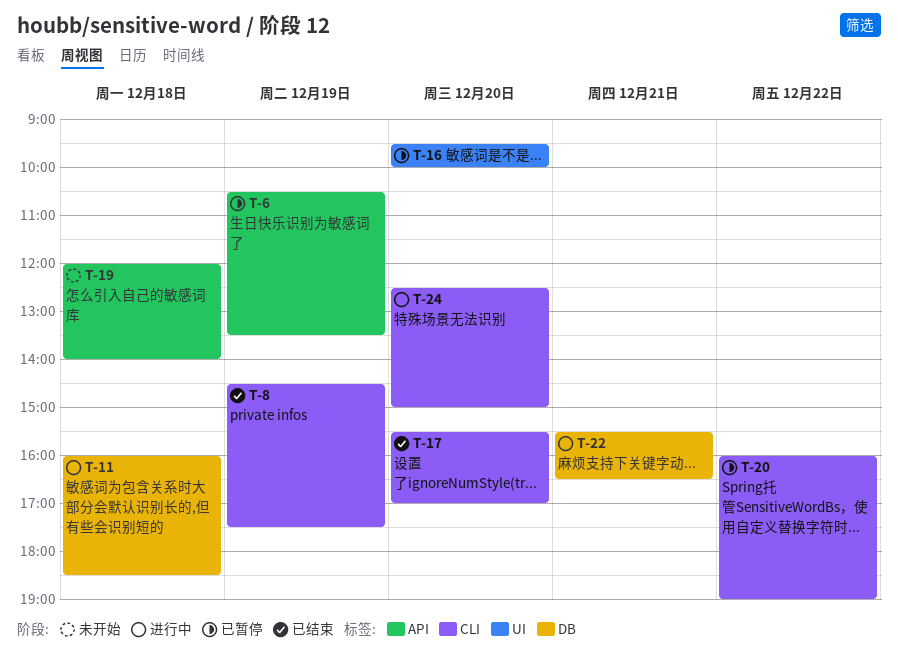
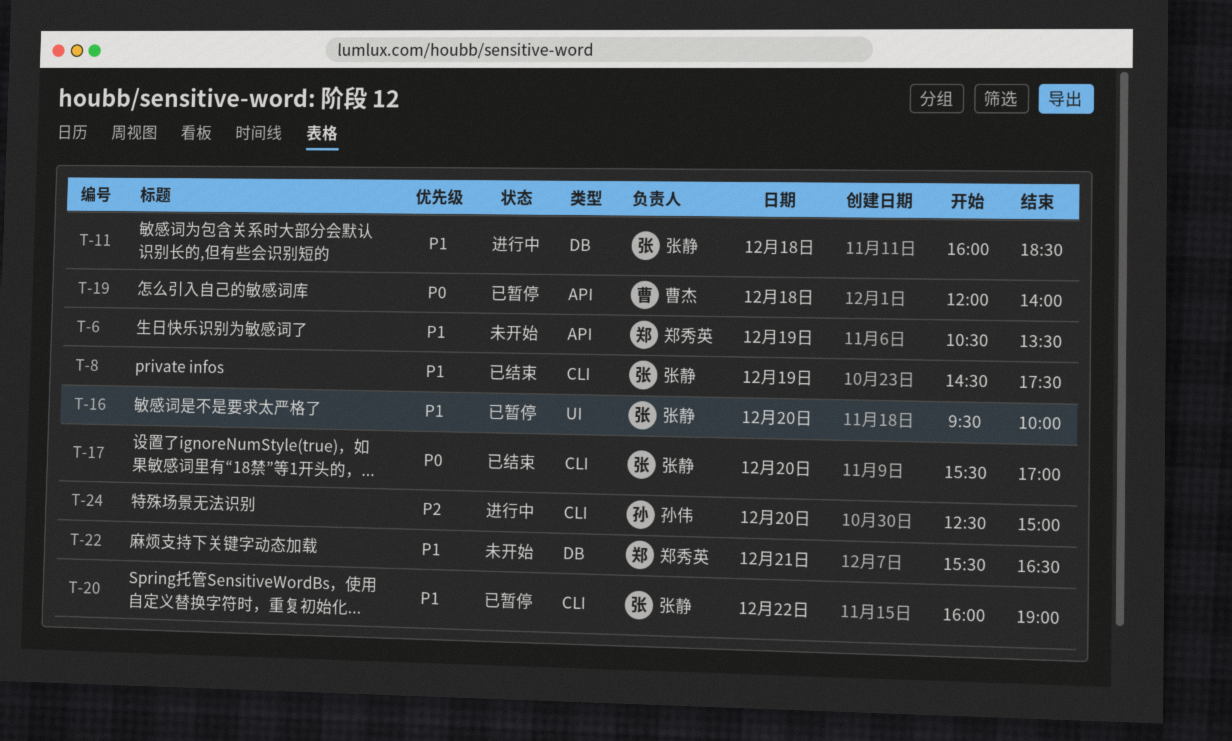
T-6, status: 已暂停 -> 未开始
T-19, status: 未开始 -> 已暂停
T-22, status: 进行中 -> 未开始

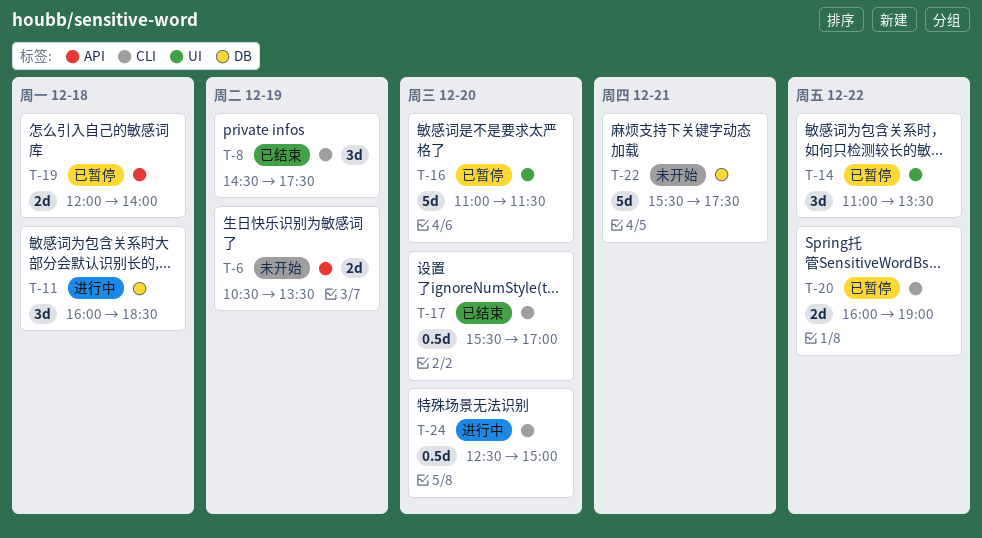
T-14: none -> present
T-16, begins: 09:30 -> 11:00
T-16, ends: 10:00 -> 11:30
T-22, ends: 16:30 -> 17:30

